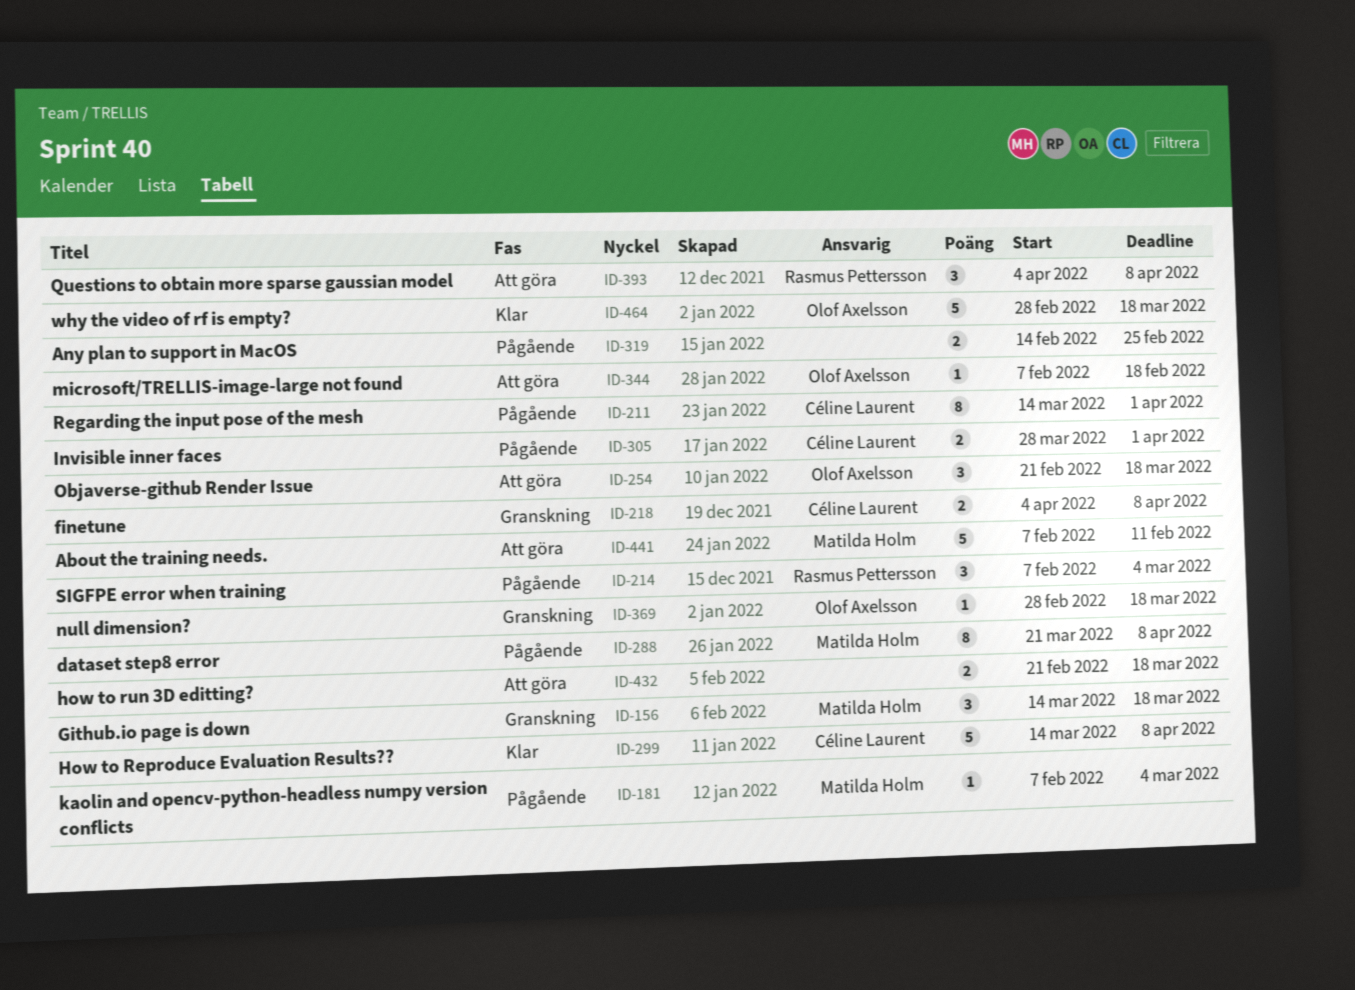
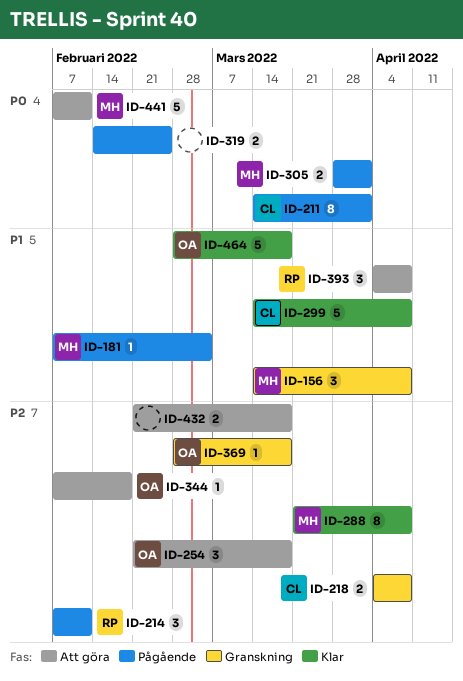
ID-156, due: Mar 18 -> Apr 8
ID-214, due: Mar 4 -> Feb 11
ID-288, status: Pågående -> Klar
ID-305, owner: Céline Laurent -> Matilda Holm

